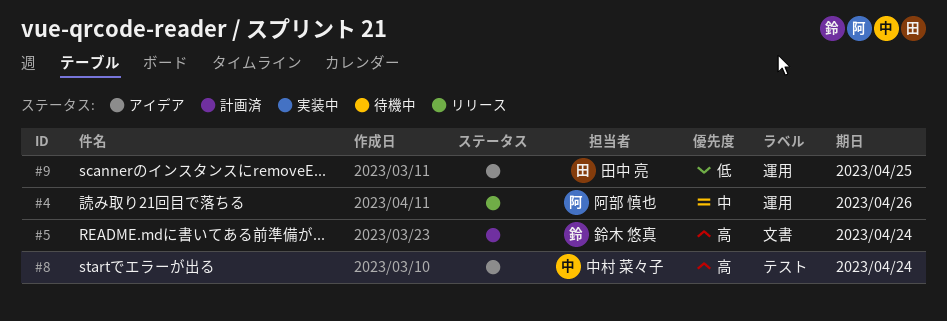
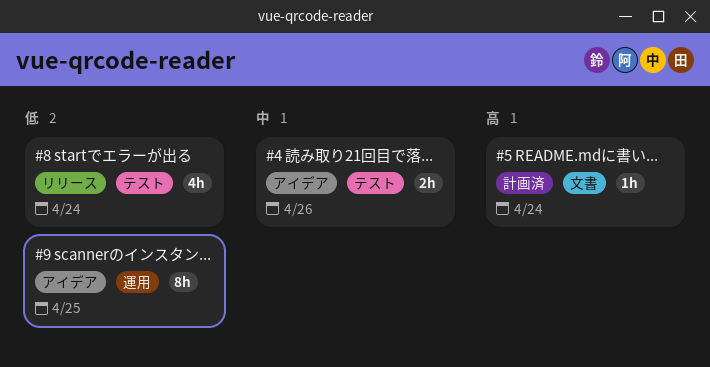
#4, status: リリース -> アイデア
#4, label: 運用 -> テスト
#8, status: アイデア -> リリース
#8, priority: 高 -> 低

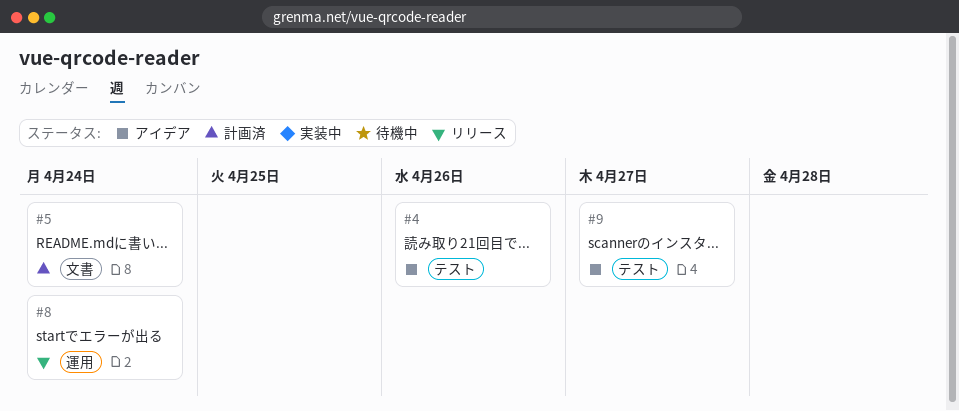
#8, label: テスト -> 運用
#9, label: 運用 -> テスト
#9, due: Apr 25 -> Apr 27

